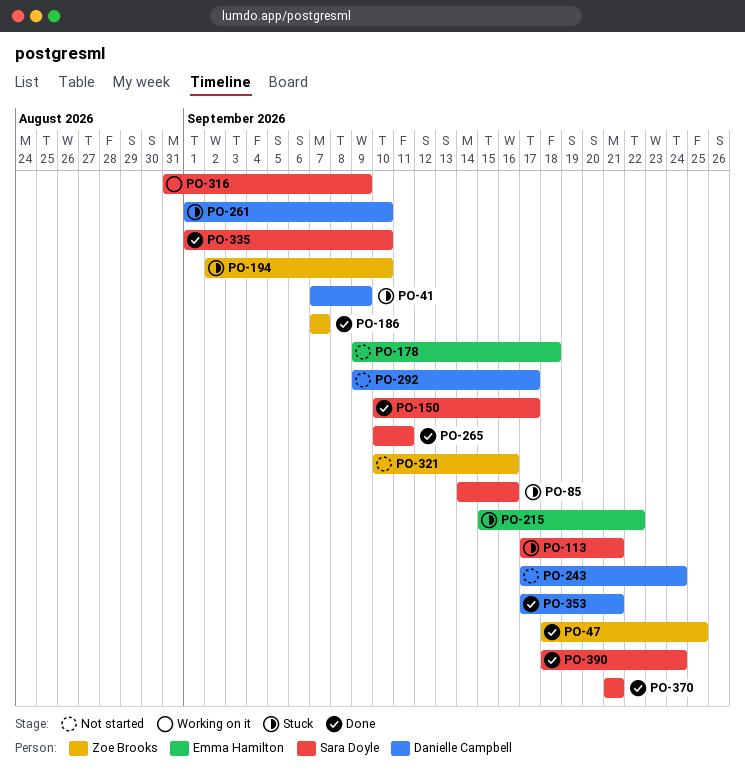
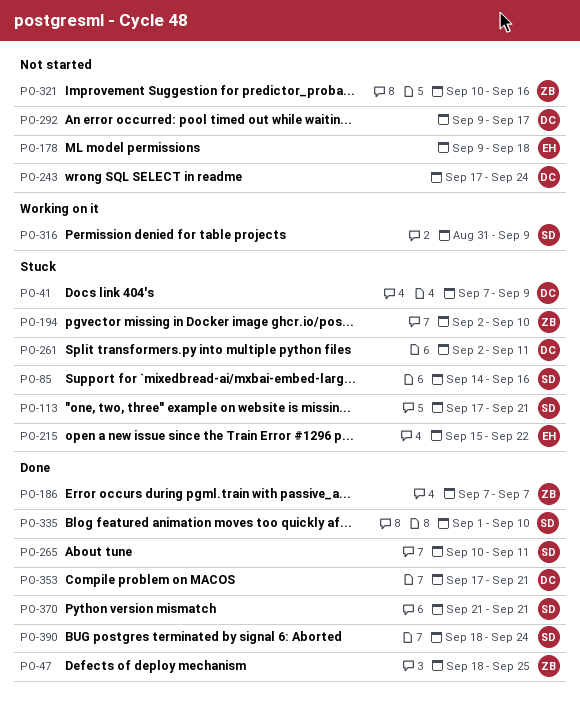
PO-150: present -> none
PO-261, start: Sep 1 -> Sep 2
PO-261, due: Sep 10 -> Sep 11

